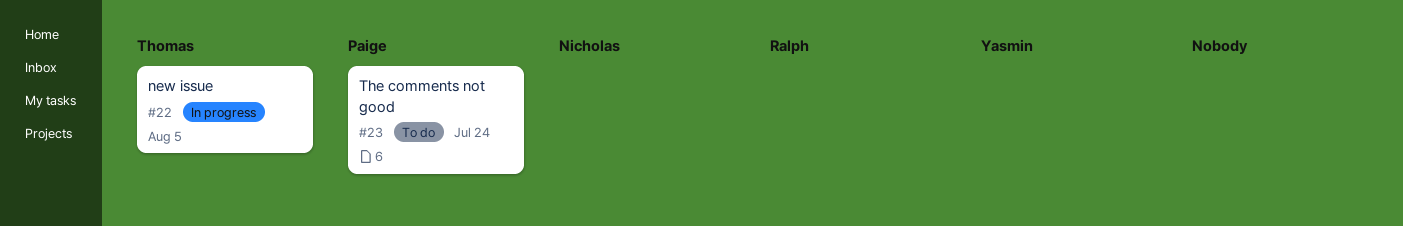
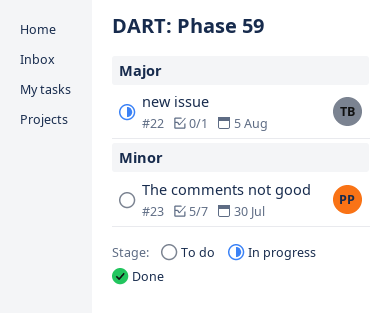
#23, due: Jul 24 -> Jul 30

